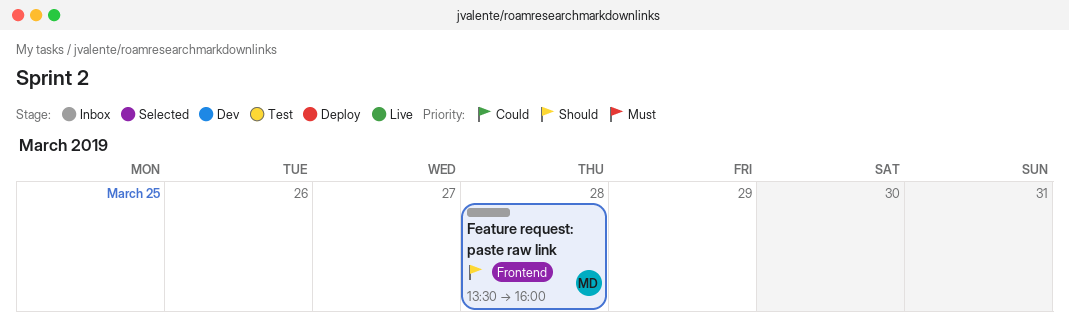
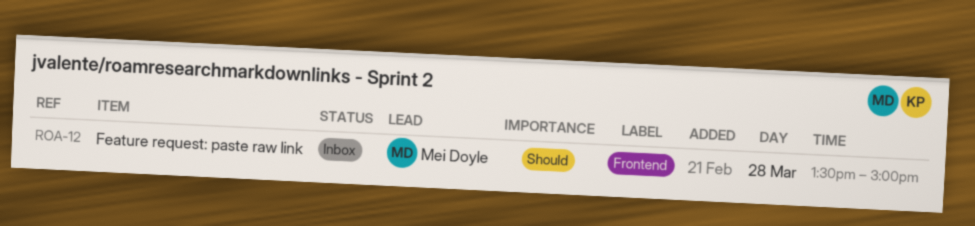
Feature request: paste raw link, ends: 16:00 -> 15:00

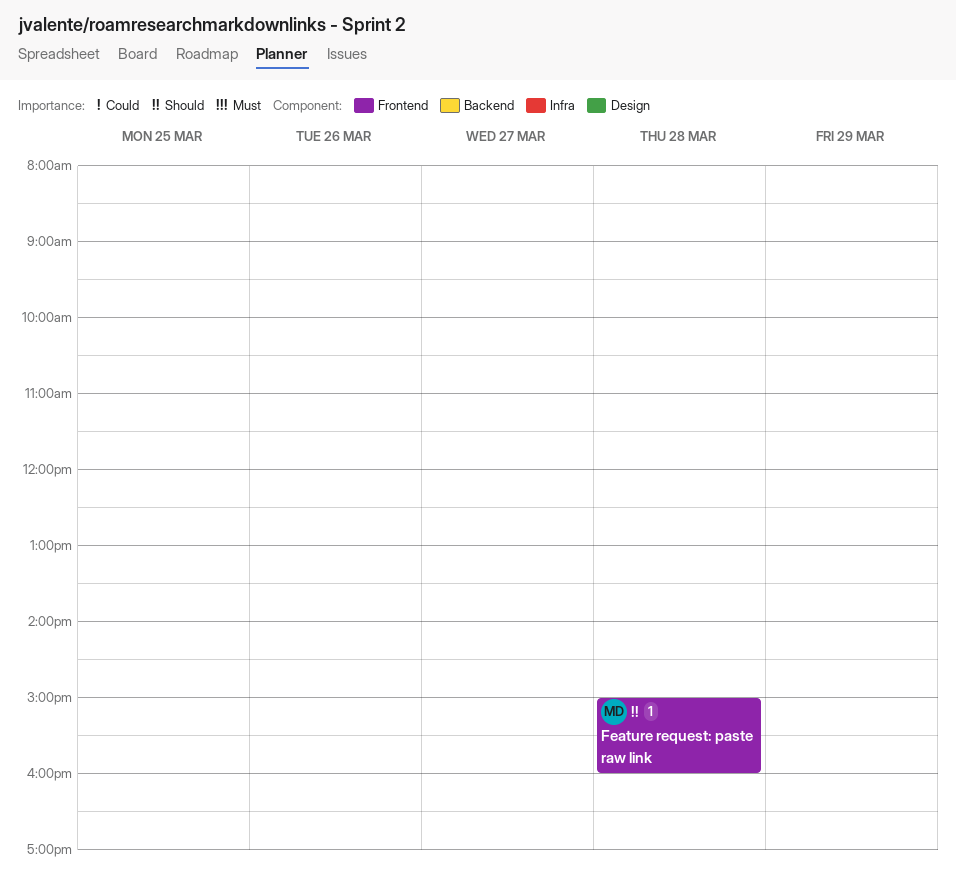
Feature request: paste raw link, begins: 13:30 -> 15:00
Feature request: paste raw link, ends: 15:00 -> 16:00

